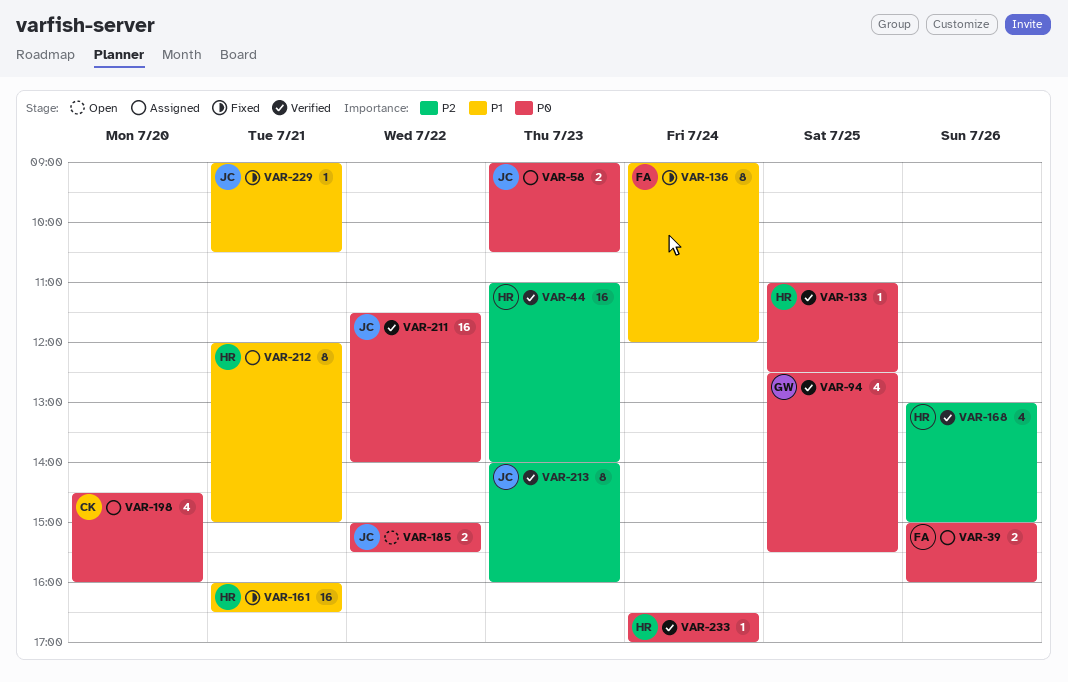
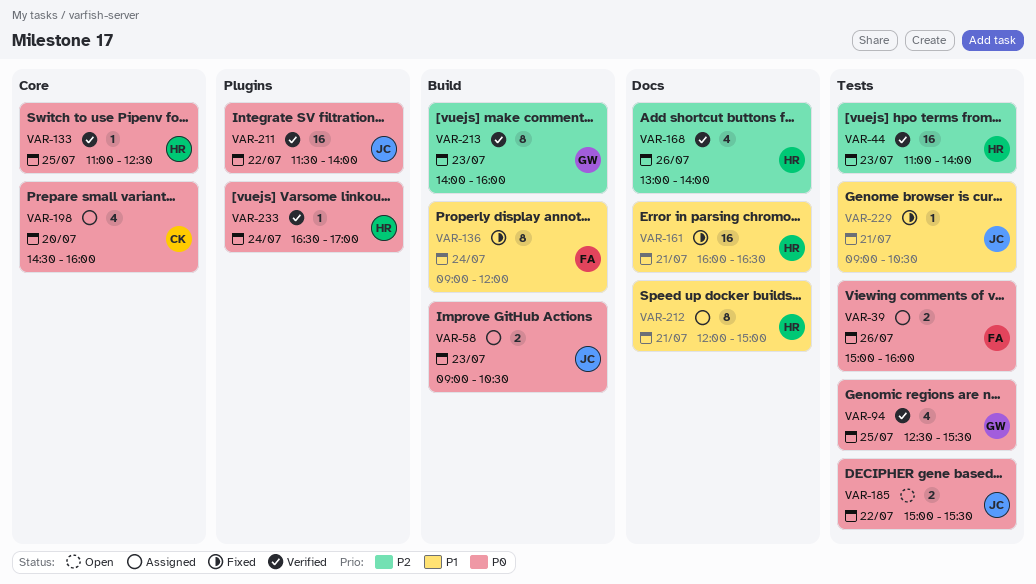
VAR-168, ends: 15:00 -> 14:00
VAR-213, owner: JC -> GW

